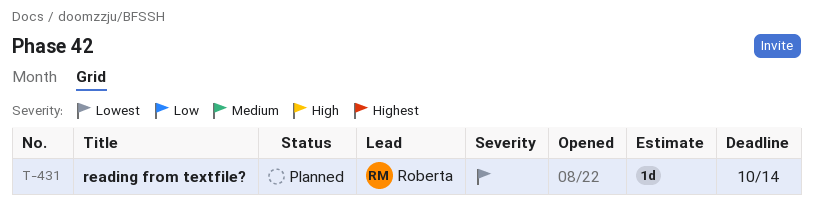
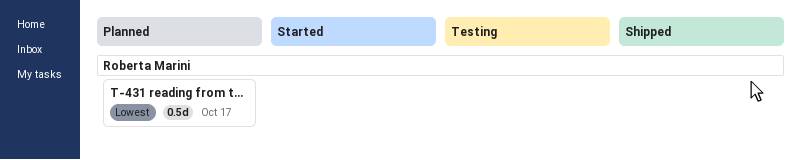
T-431, estimate: 1d -> 0.5d
T-431, due: Oct 14 -> Oct 17

